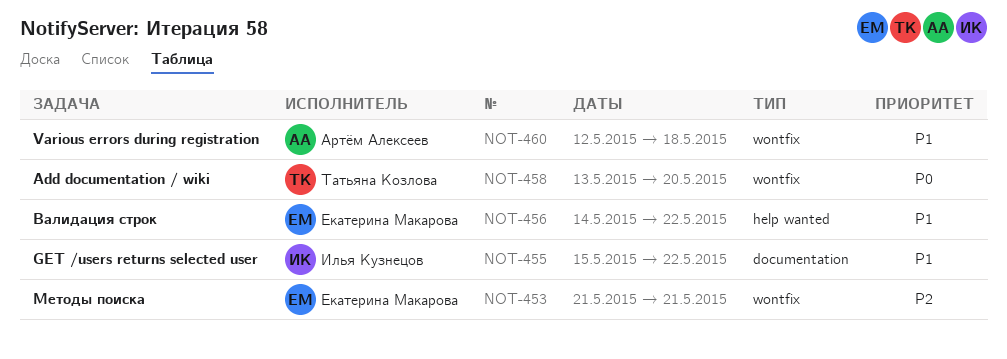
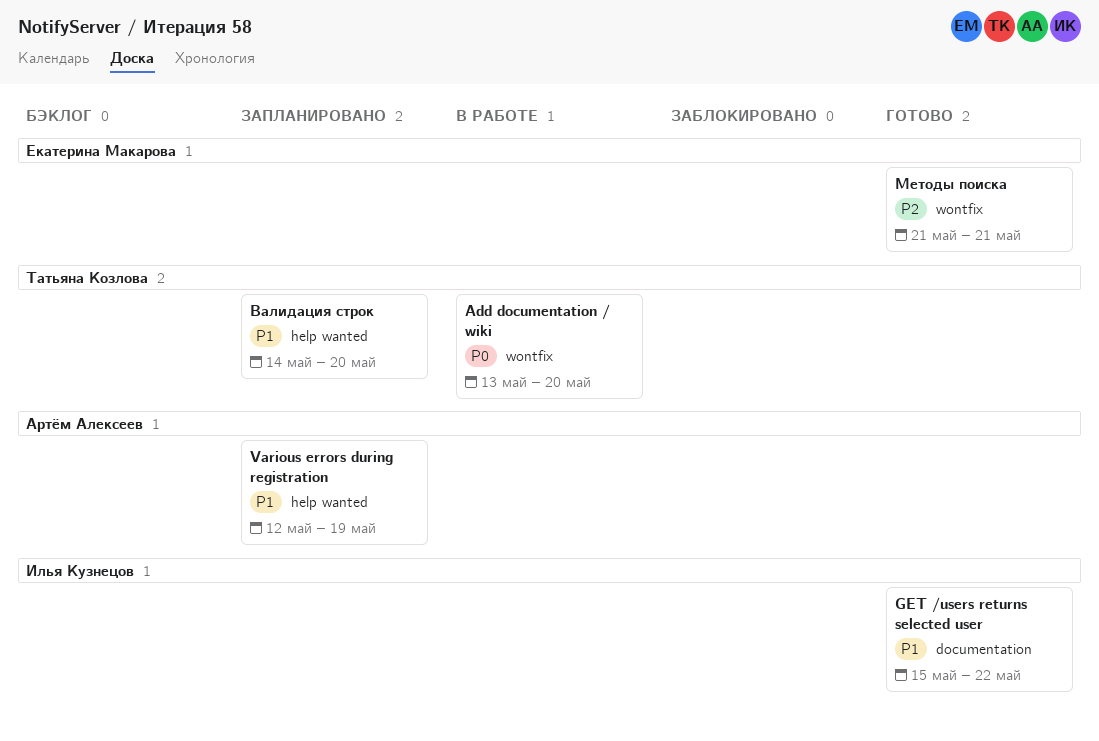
Various errors during registration, label: wontfix -> help wanted
Various errors during registration, due: May 18 -> May 19
Валидация строк, owner: Екатерина Макарова -> Татьяна Козлова
Валидация строк, due: May 22 -> May 20

